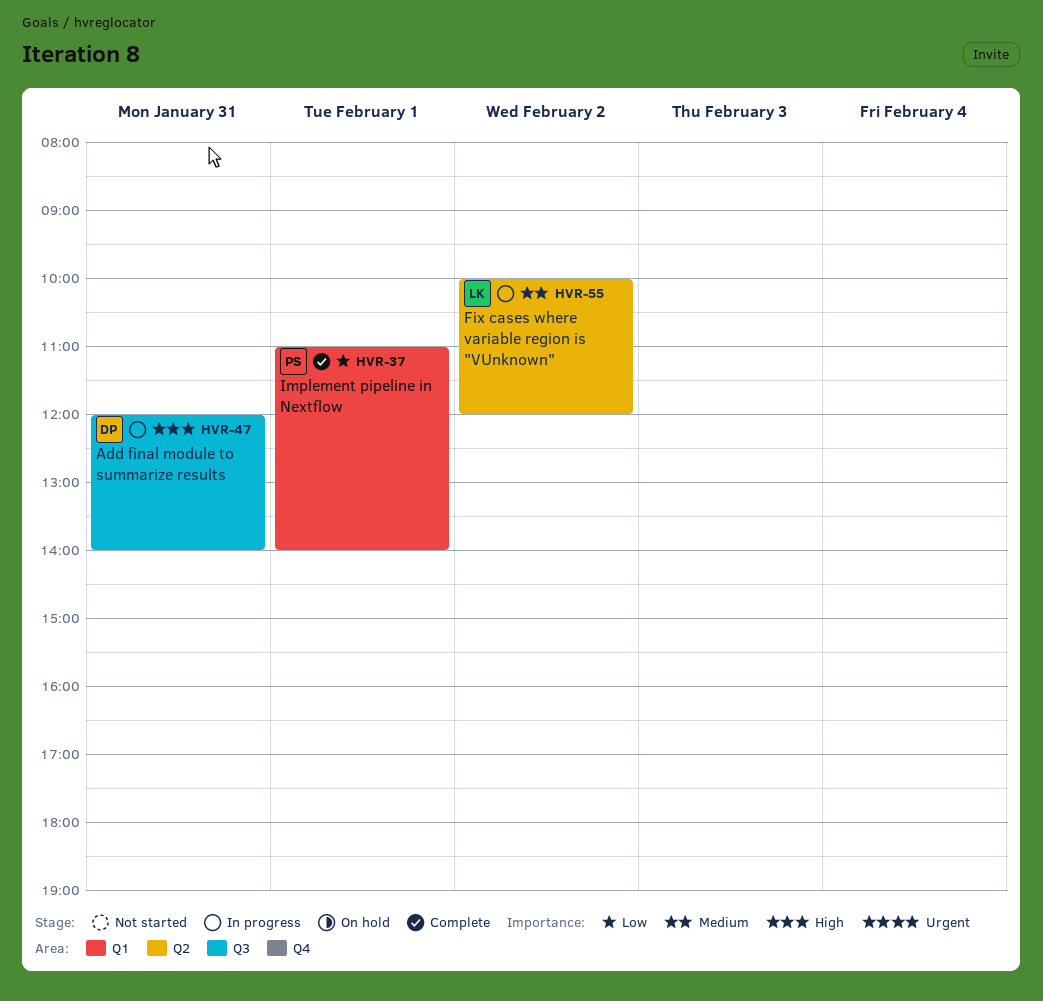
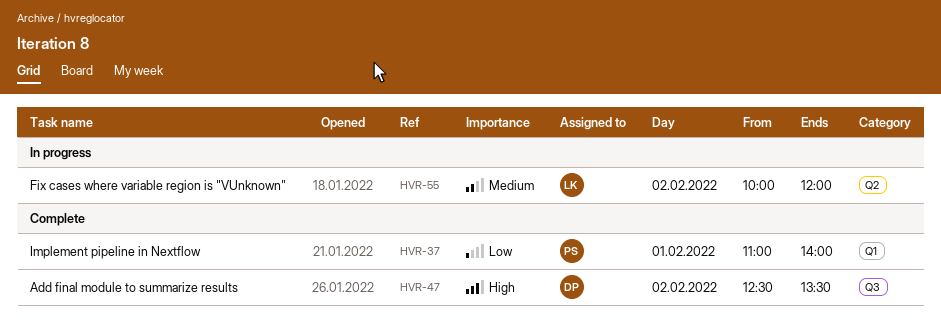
HVR-47, status: In progress -> Complete
HVR-47, day: Jan 31 -> Feb 2
HVR-47, begins: 12:00 -> 12:30
HVR-47, ends: 14:00 -> 13:30

